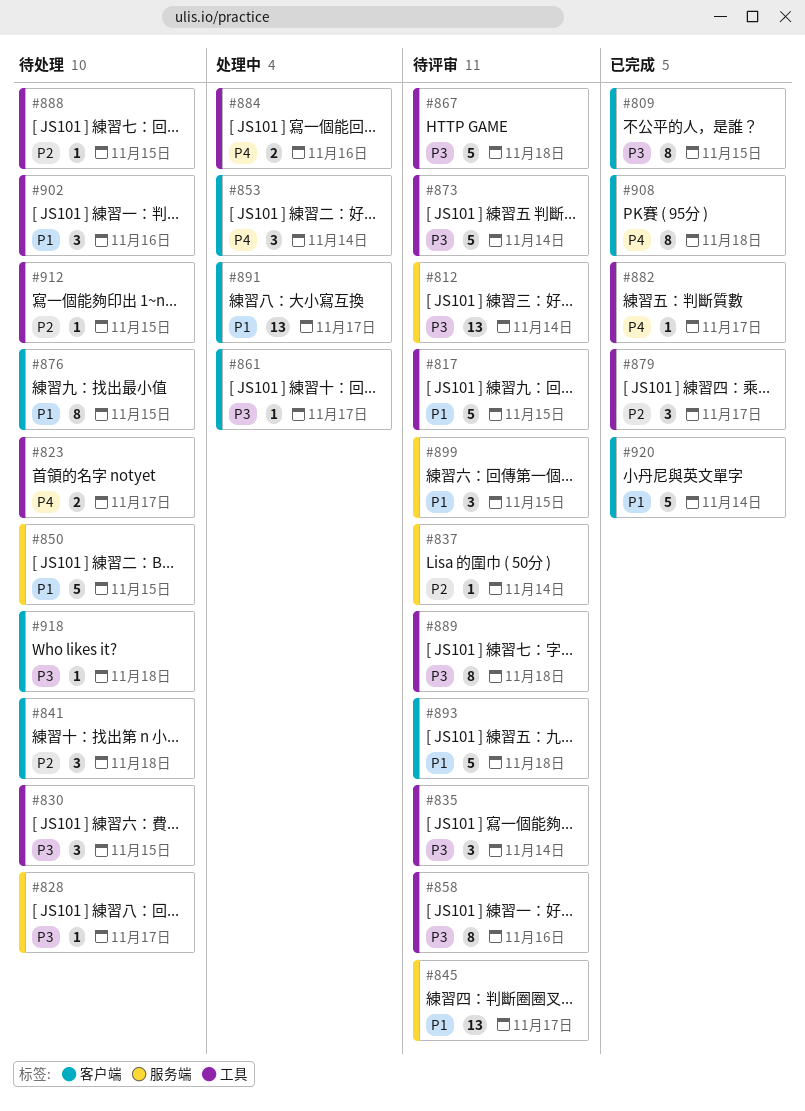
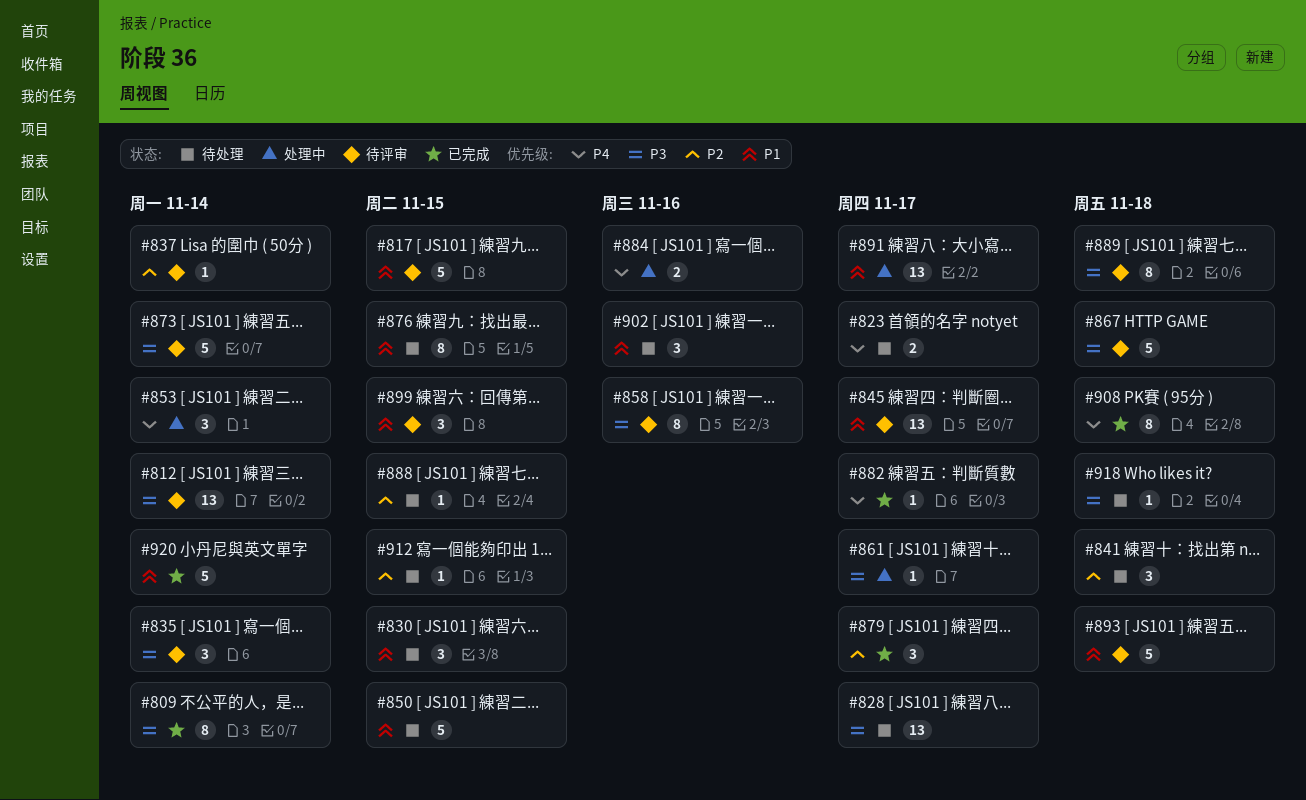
#809, due: Nov 15 -> Nov 14
#828, estimate: 1 -> 13
#830, priority: P3 -> P1

